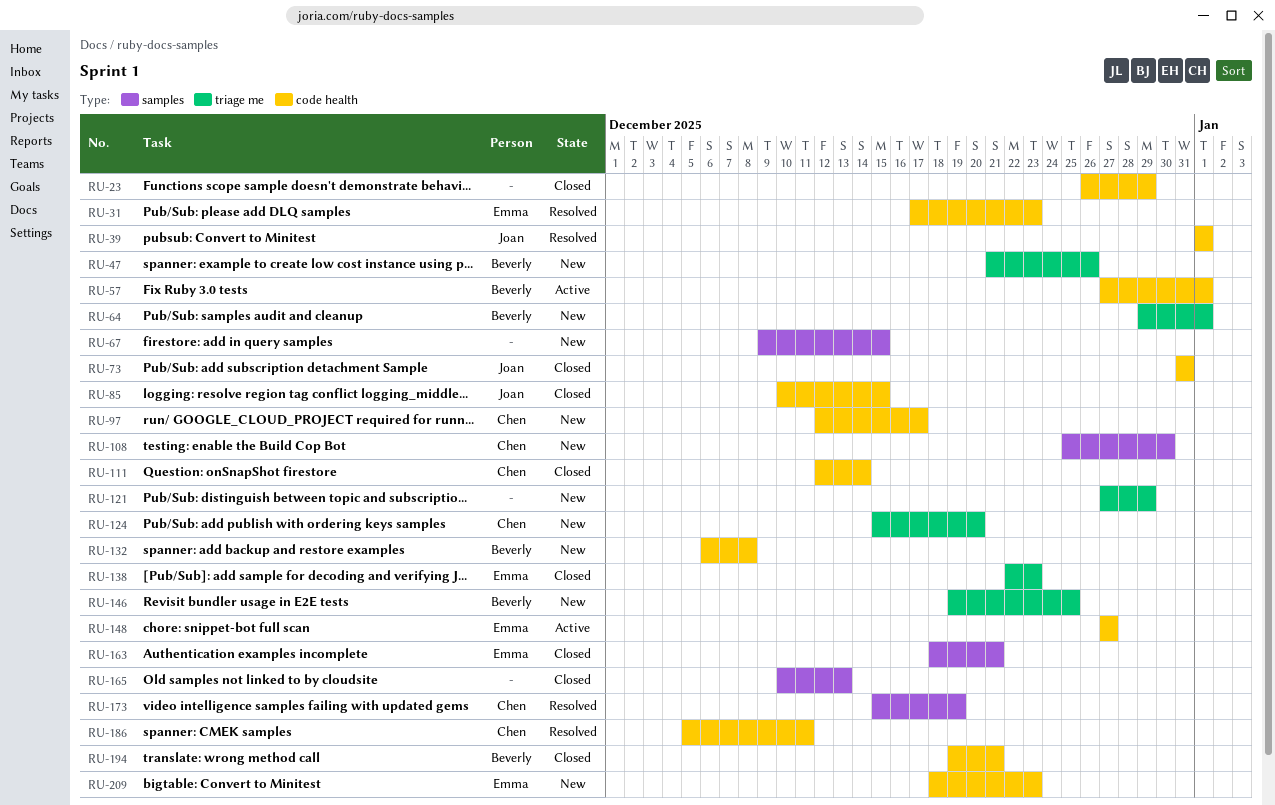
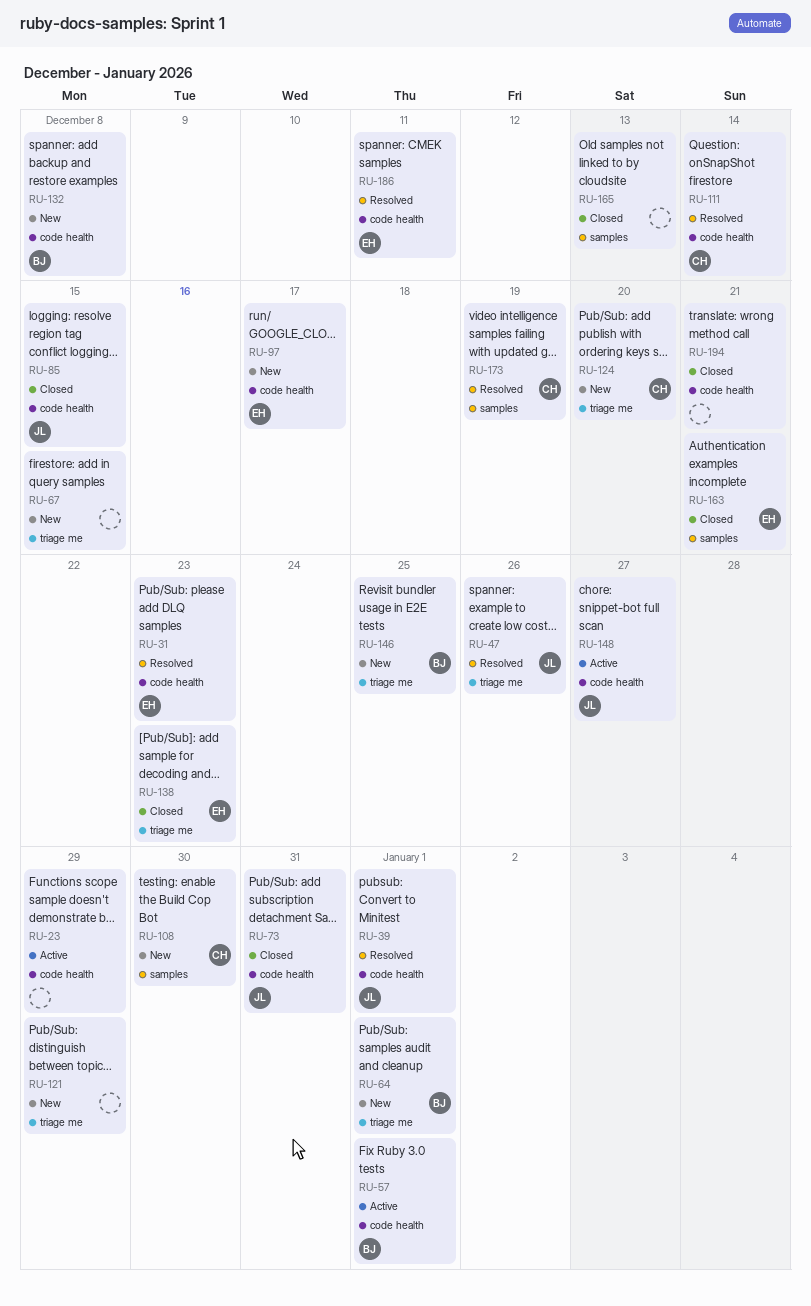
RU-23, status: Closed -> Active
RU-47, status: New -> Resolved
RU-47, owner: Beverly -> Joan
RU-67, label: samples -> triage me
RU-97, owner: Chen -> Emma
RU-111, status: Closed -> Resolved
RU-148, owner: Emma -> Joan
RU-186, owner: Chen -> Emma
RU-194, owner: Beverly -> none
RU-209: present -> none

